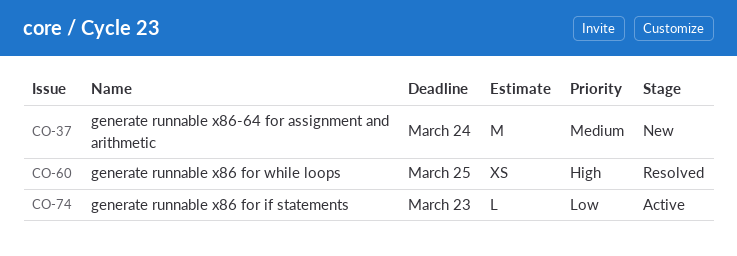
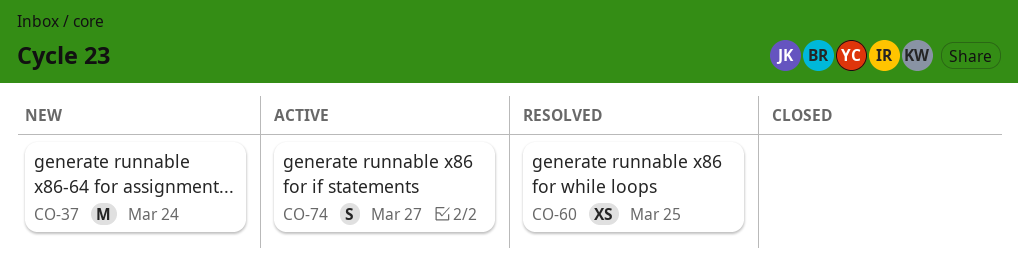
CO-74, estimate: L -> S
CO-74, due: Mar 23 -> Mar 27

